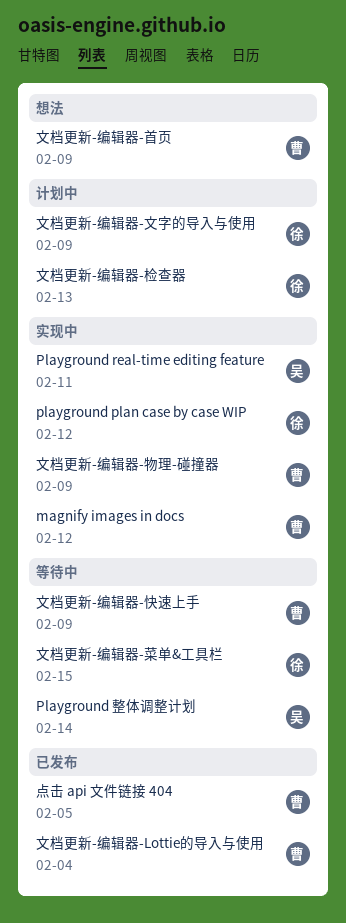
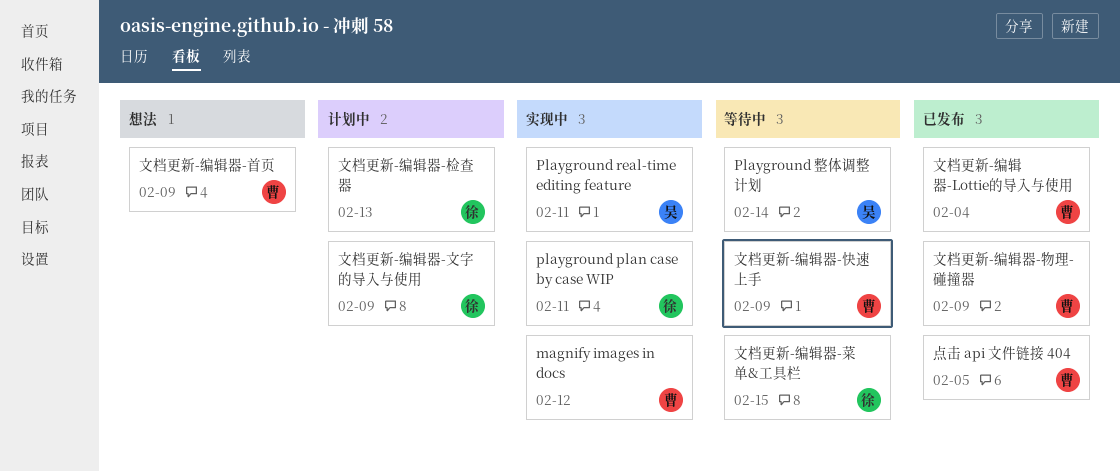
playground plan case by case WIP, due: Feb 12 -> Feb 11
文档更新-编辑器-物理-碰撞器, status: 实现中 -> 已发布

